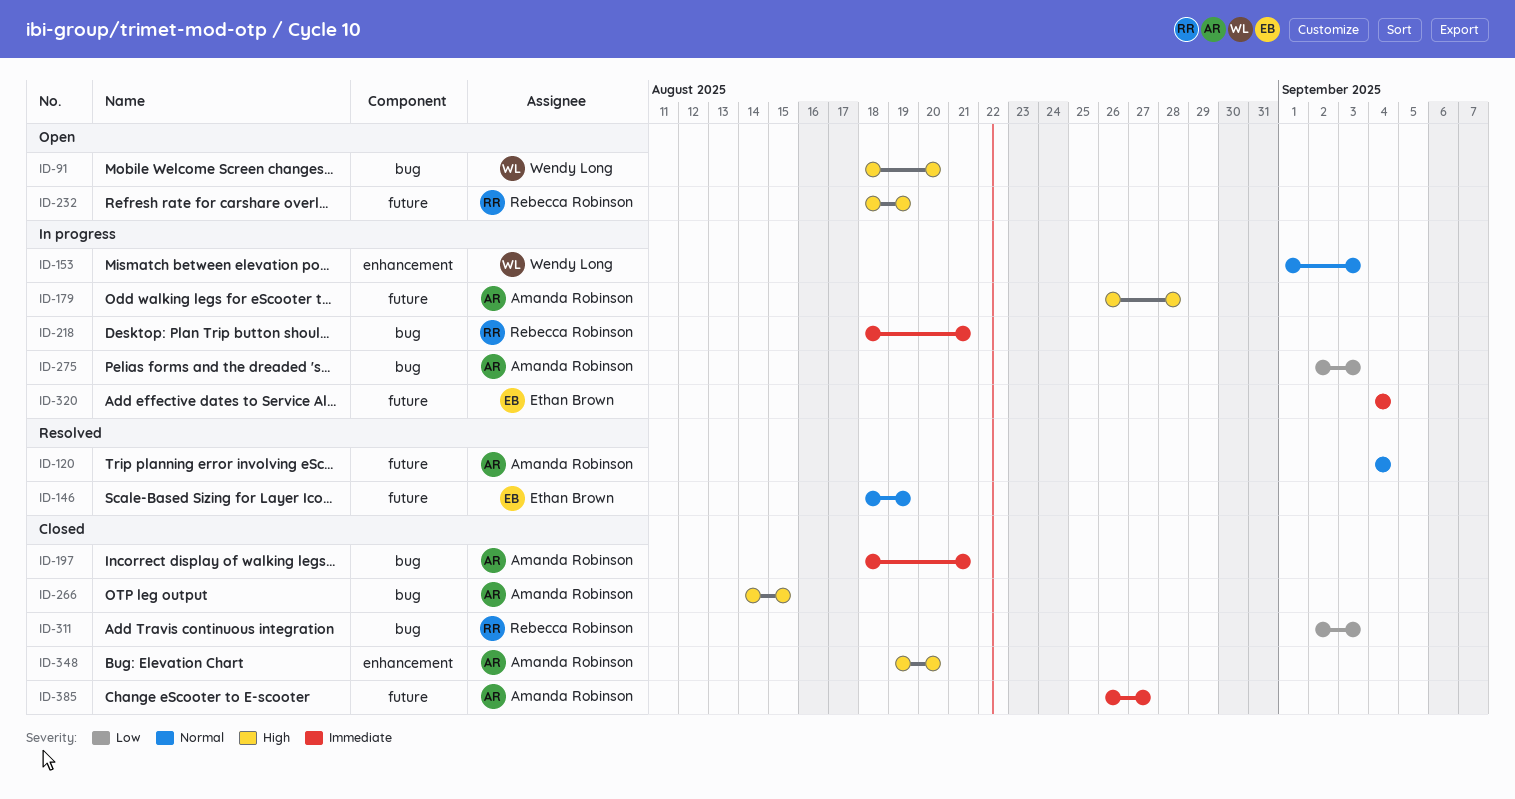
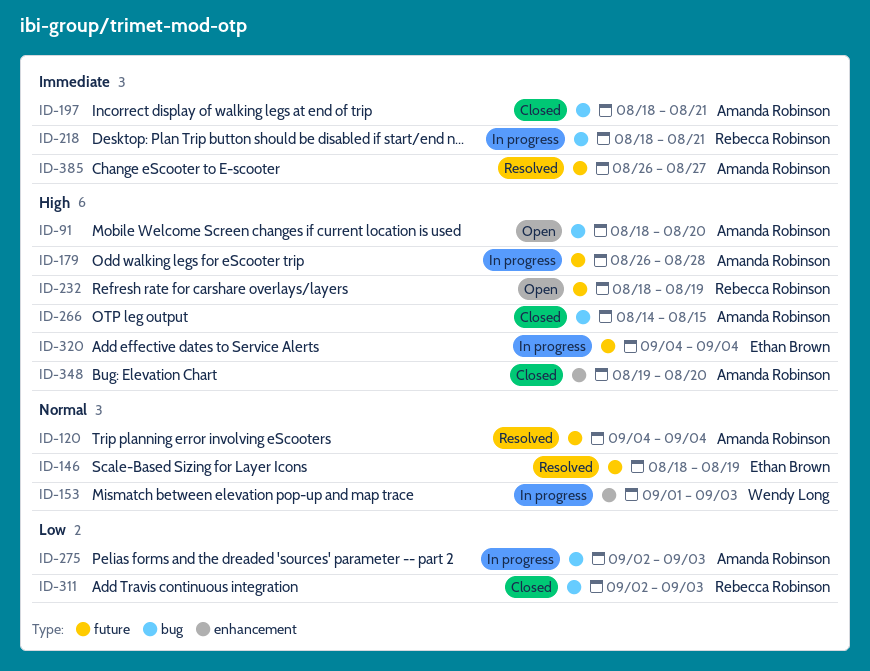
ID-91, owner: Wendy Long -> Amanda Robinson
ID-320, priority: Immediate -> High
ID-385, status: Closed -> Resolved

